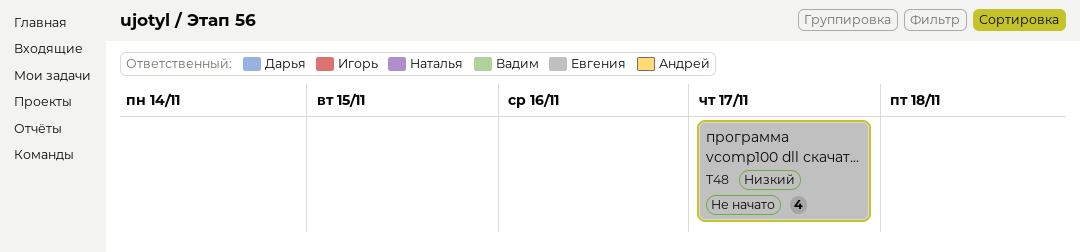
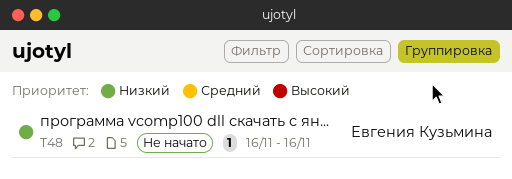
T48, estimate: 4 -> 1
T48, due: Nov 17 -> Nov 16

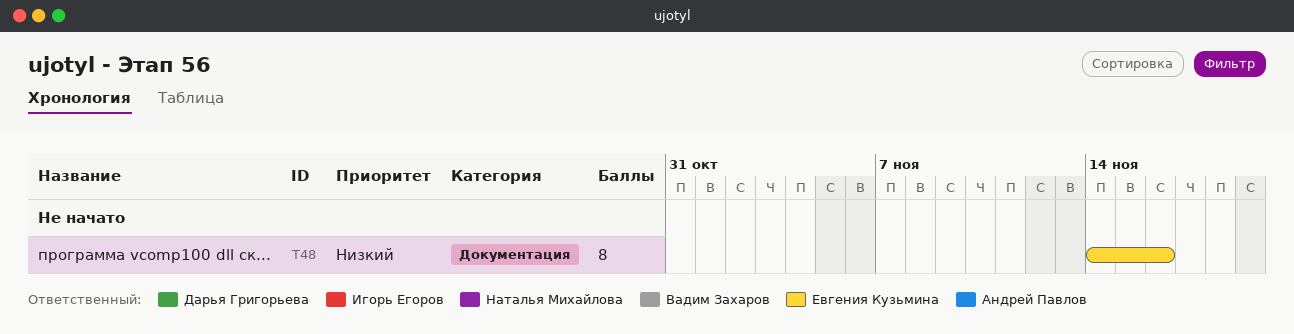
T48, estimate: 1 -> 8
T48, start: Nov 16 -> Nov 14

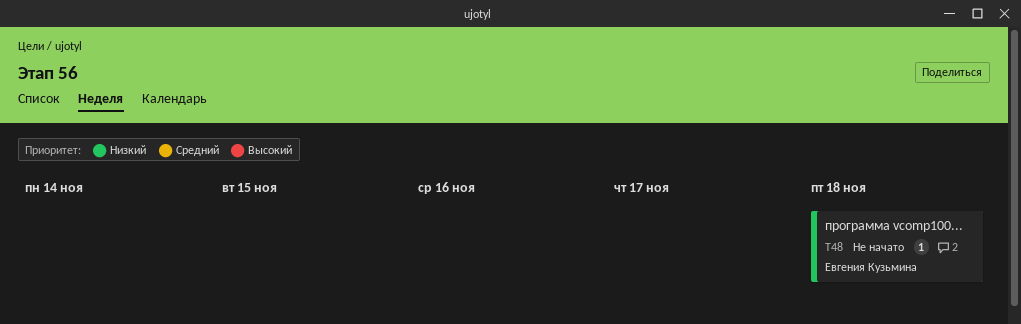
T48, estimate: 8 -> 1
T48, due: Nov 16 -> Nov 18

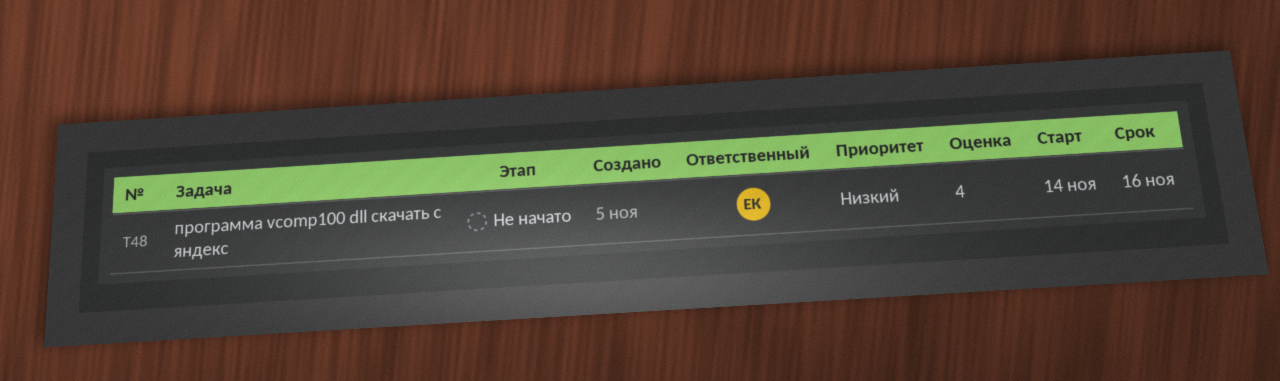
T48, estimate: 1 -> 4
T48, due: Nov 18 -> Nov 16

